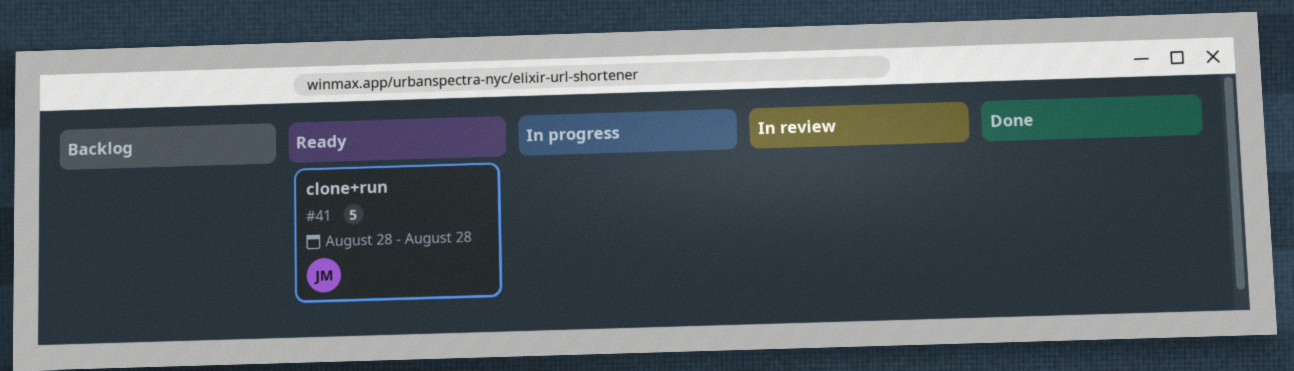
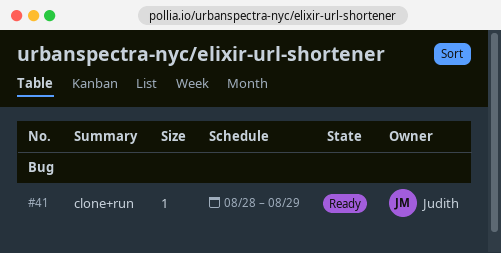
#41, estimate: 5 -> 1
#41, due: Aug 28 -> Aug 29

